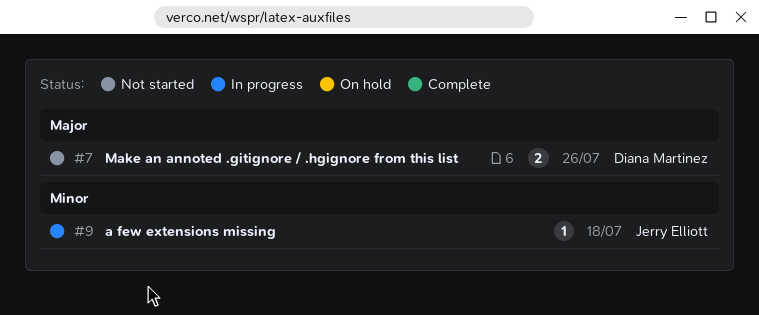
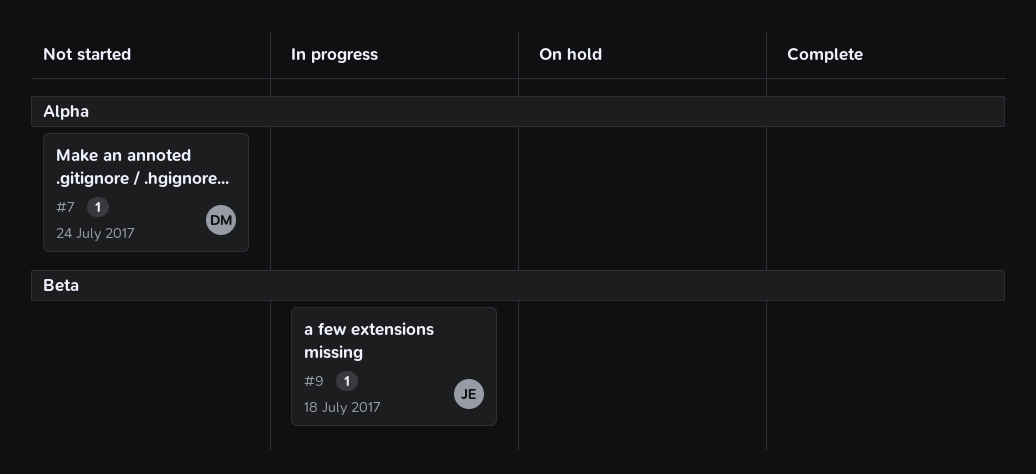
#7, estimate: 2 -> 1
#7, due: Jul 26 -> Jul 24

